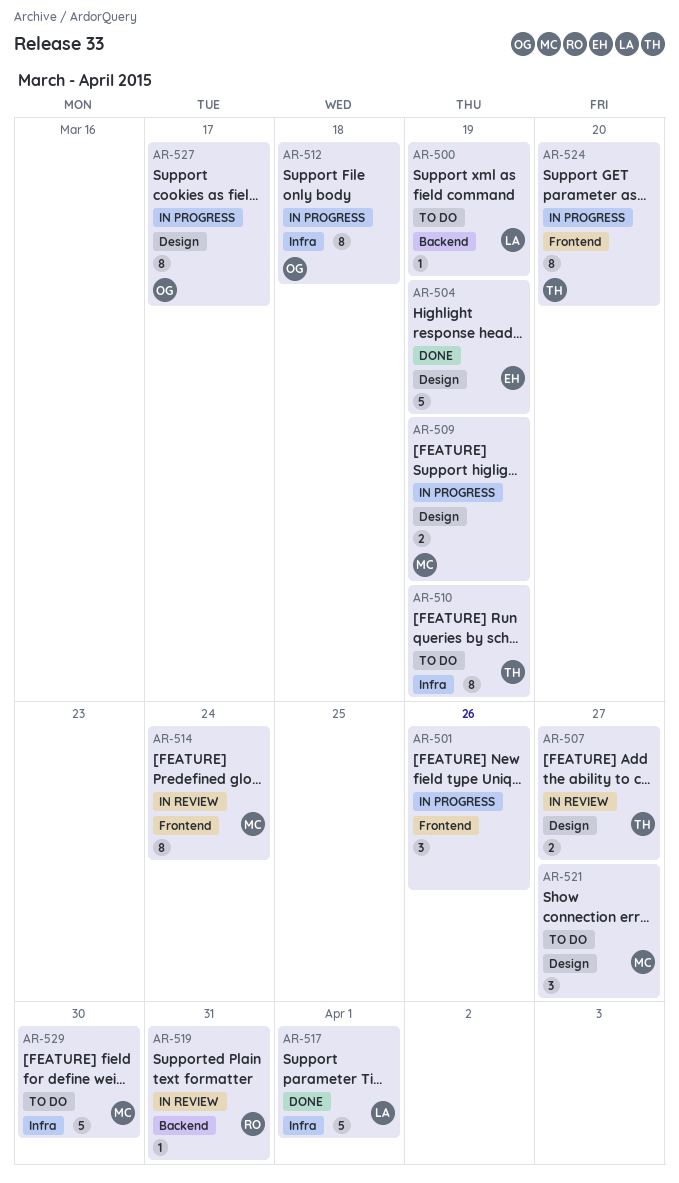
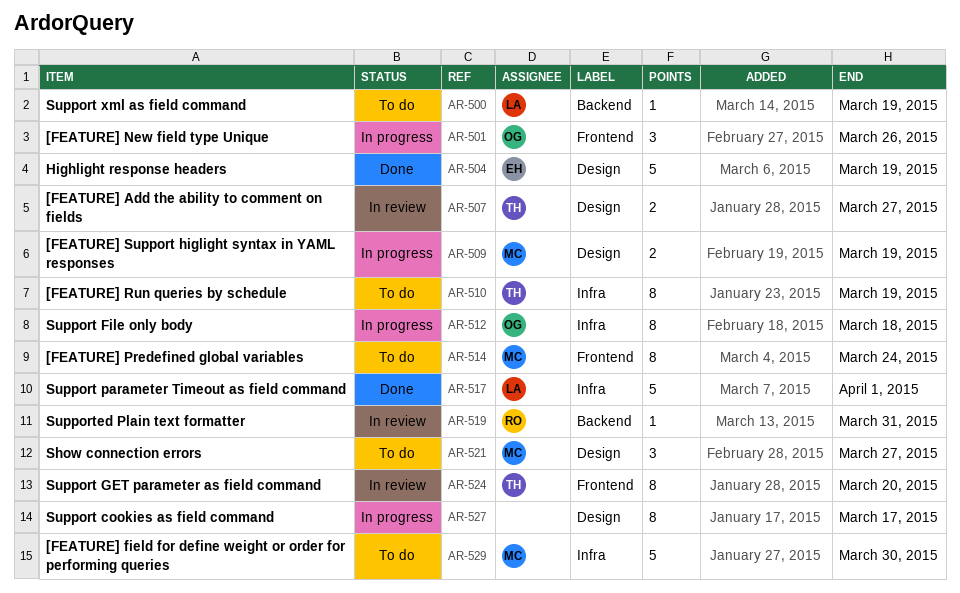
AR-501, owner: none -> OG
AR-514, status: In review -> To do
AR-524, status: In progress -> In review
AR-527, owner: OG -> none

